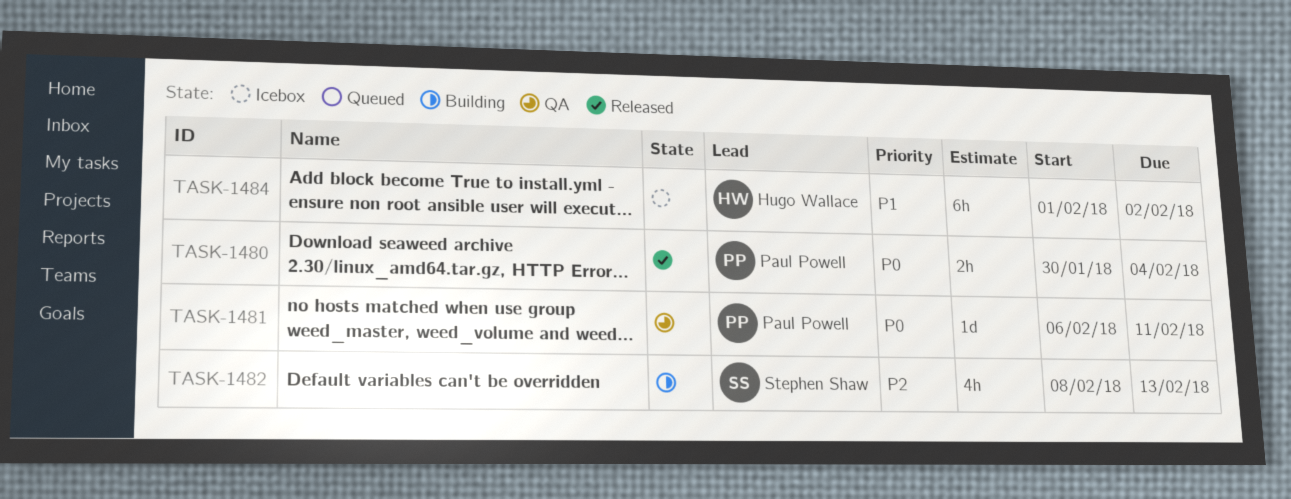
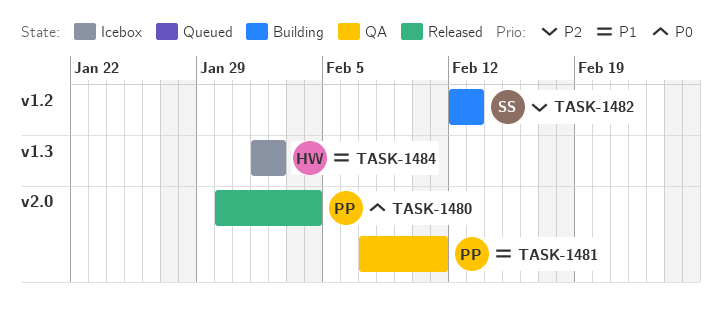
TASK-1481, priority: P0 -> P1
TASK-1481, start: Feb 6 -> Feb 7
TASK-1482, start: Feb 8 -> Feb 12

